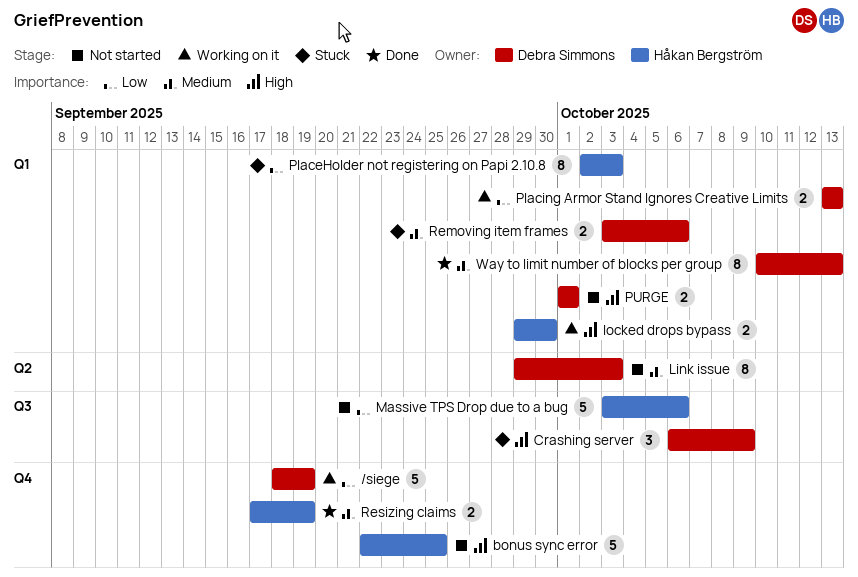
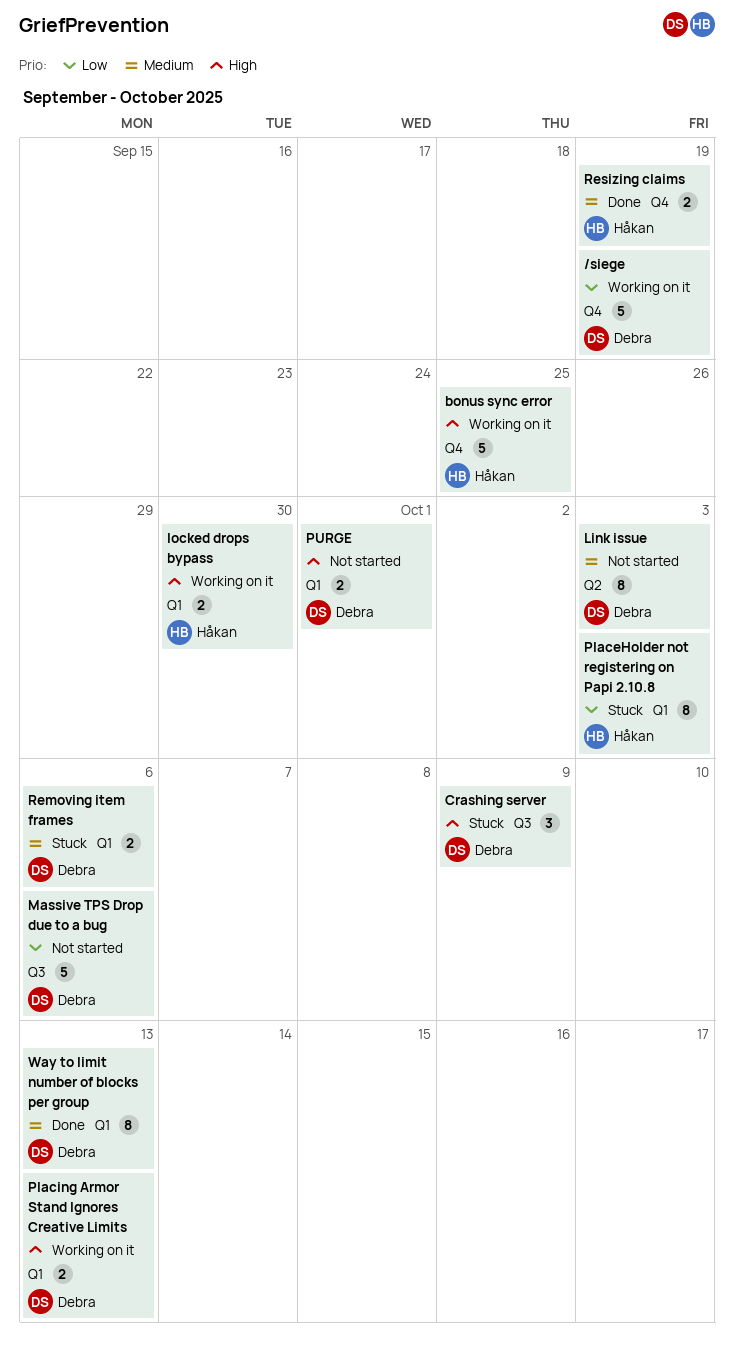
bonus sync error, status: Not started -> Working on it
Massive TPS Drop due to a bug, owner: Håkan Bergström -> Debra Simmons
Placing Armor Stand Ignores Creative Limits, priority: Low -> High

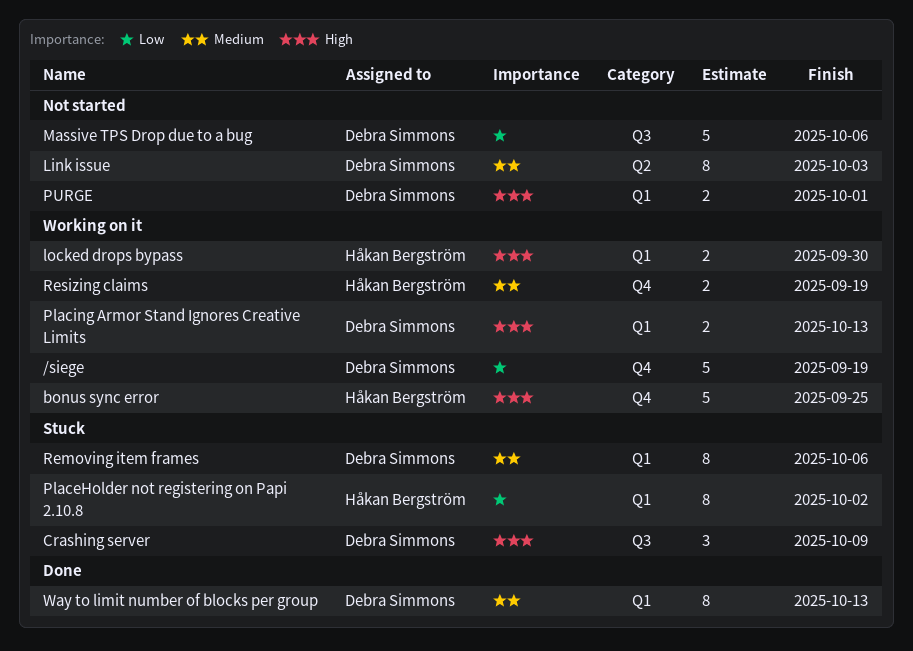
PlaceHolder not registering on Papi 2.10.8, due: Oct 3 -> Oct 2
Removing item frames, estimate: 2 -> 8
Resizing claims, status: Done -> Working on it

